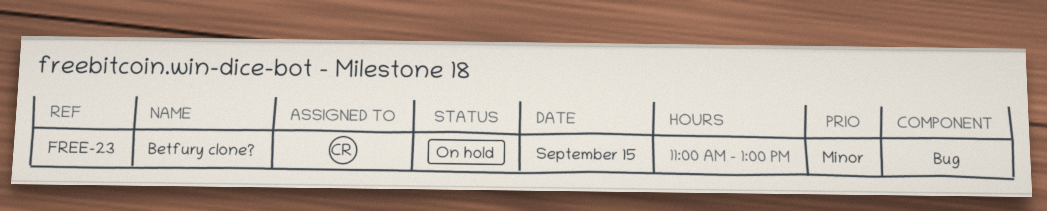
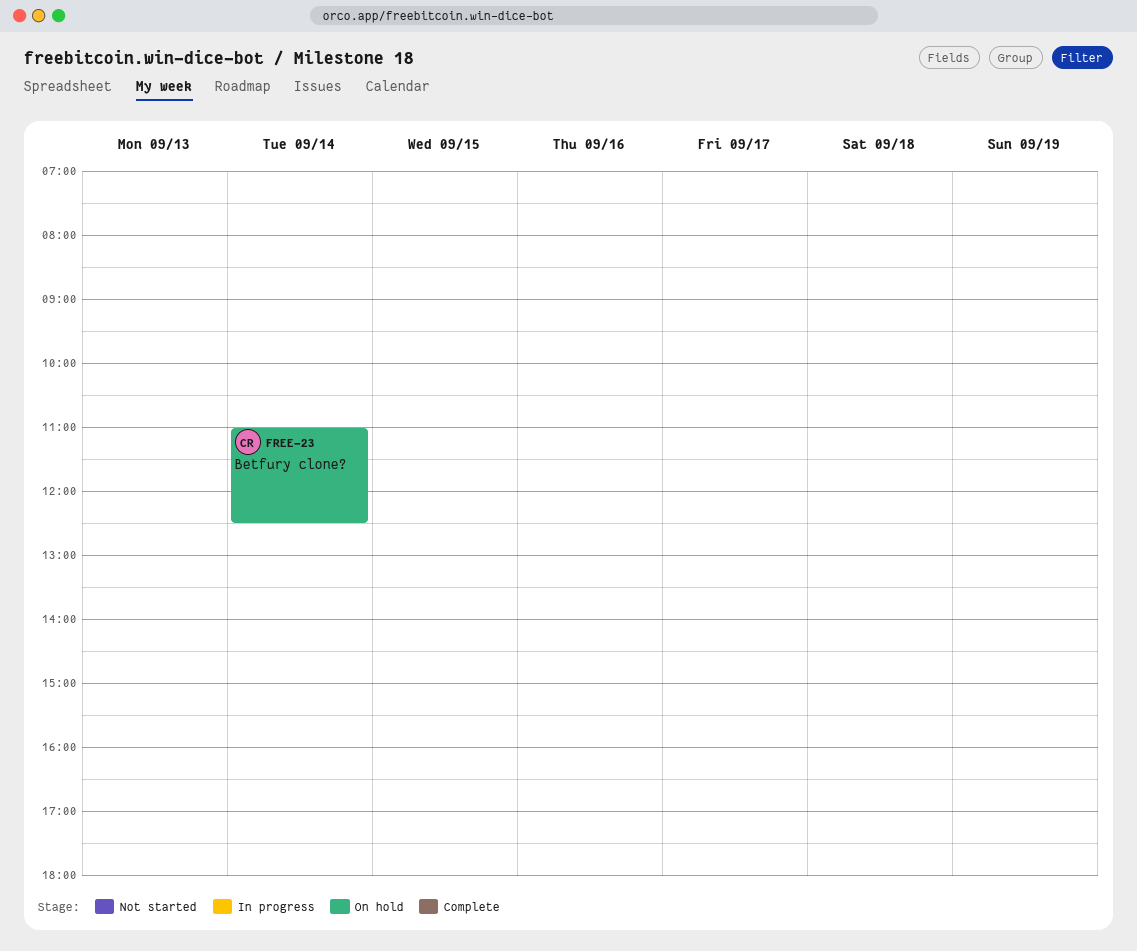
FREE-23, day: Sep 15 -> Sep 14
FREE-23, ends: 13:00 -> 12:30

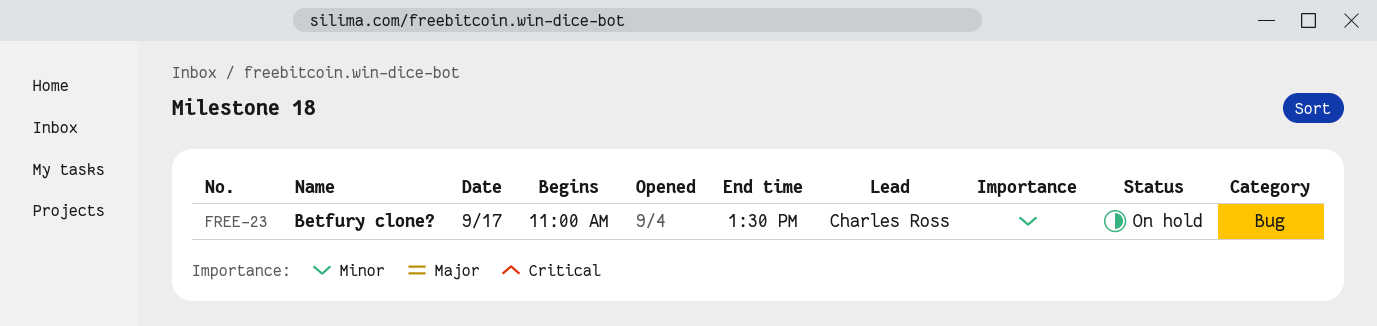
FREE-23, day: Sep 14 -> Sep 17
FREE-23, ends: 12:30 -> 13:30

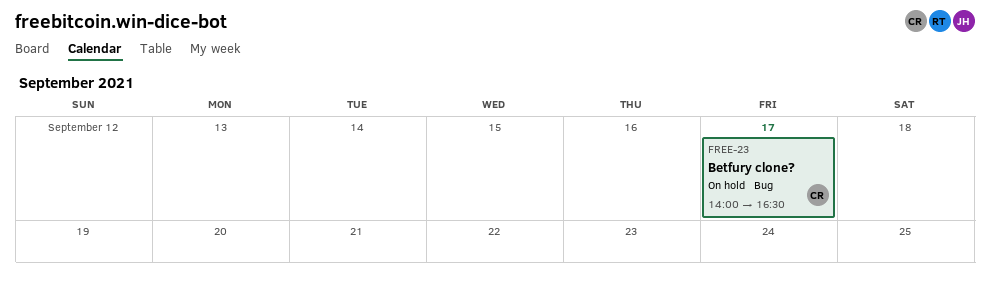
FREE-23, begins: 11:00 -> 14:00
FREE-23, ends: 13:30 -> 16:30

